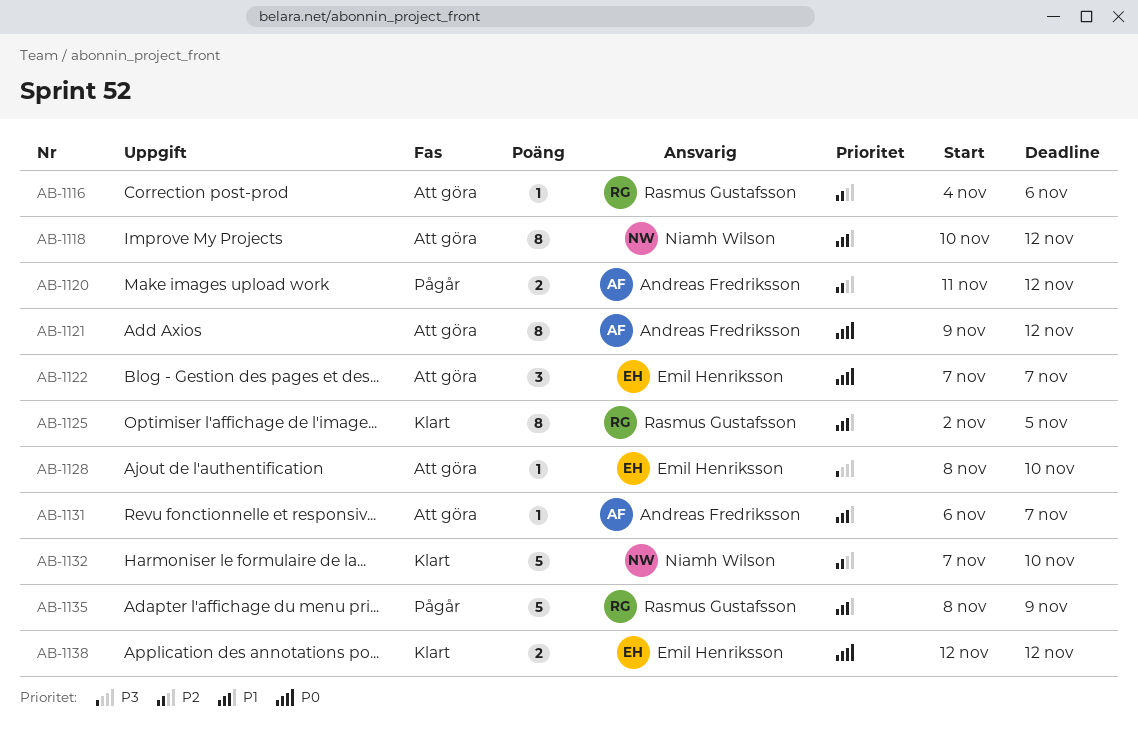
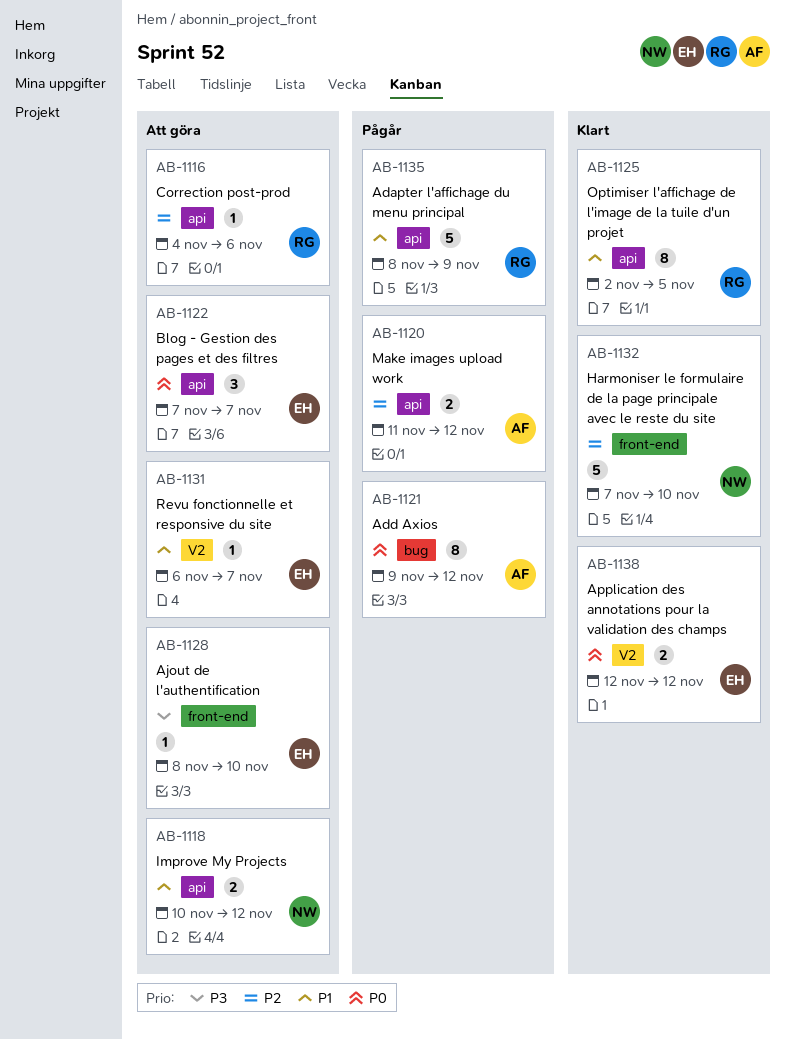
AB-1118, estimate: 8 -> 2
AB-1121, status: Att göra -> Pågår
AB-1131, owner: Andreas Fredriksson -> Emil Henriksson

